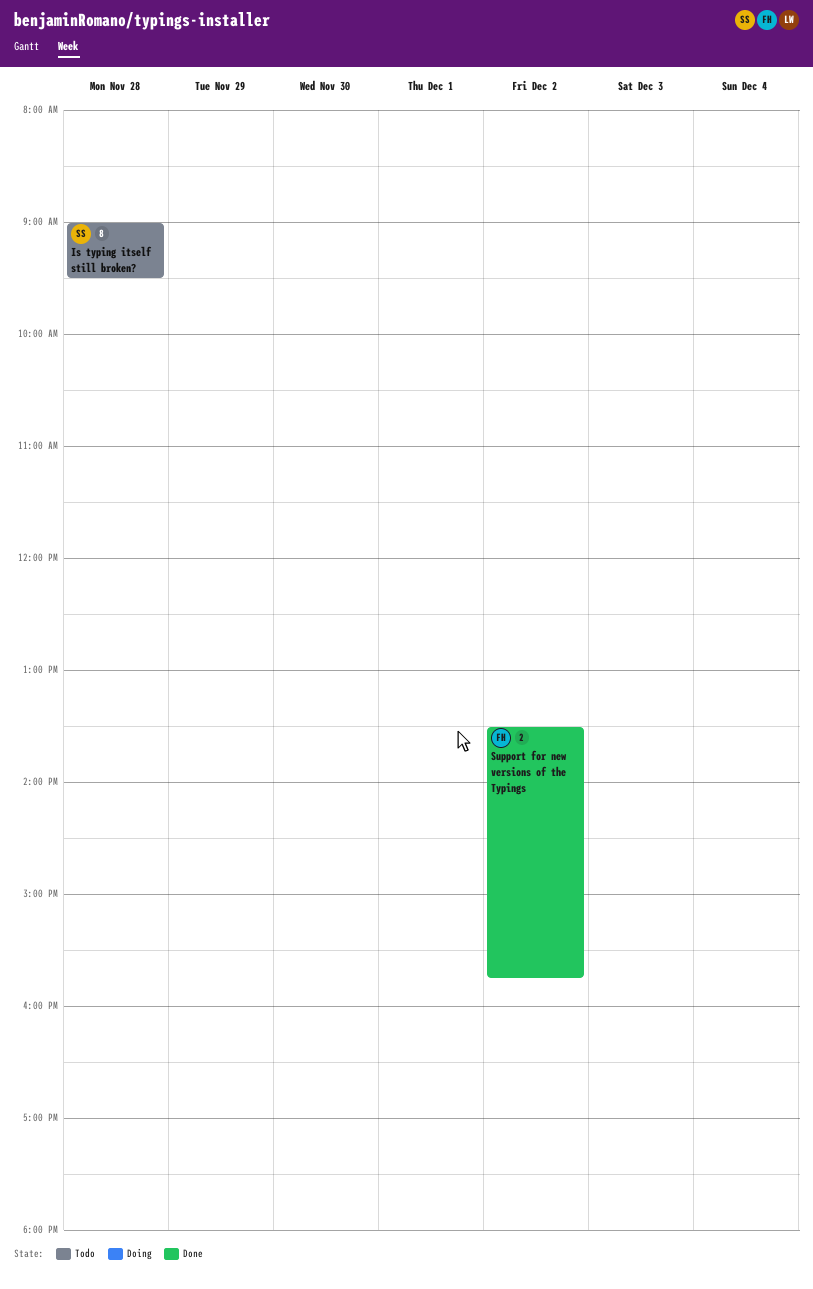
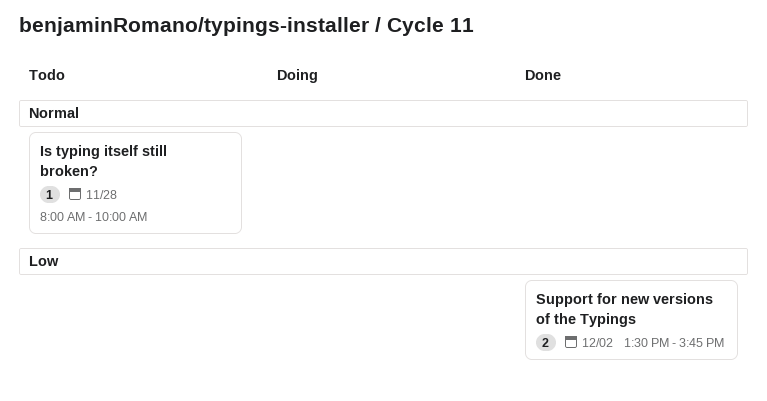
Is typing itself still broken?, estimate: 8 -> 1
Is typing itself still broken?, begins: 09:00 -> 08:00
Is typing itself still broken?, ends: 09:30 -> 10:00

